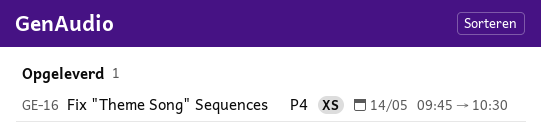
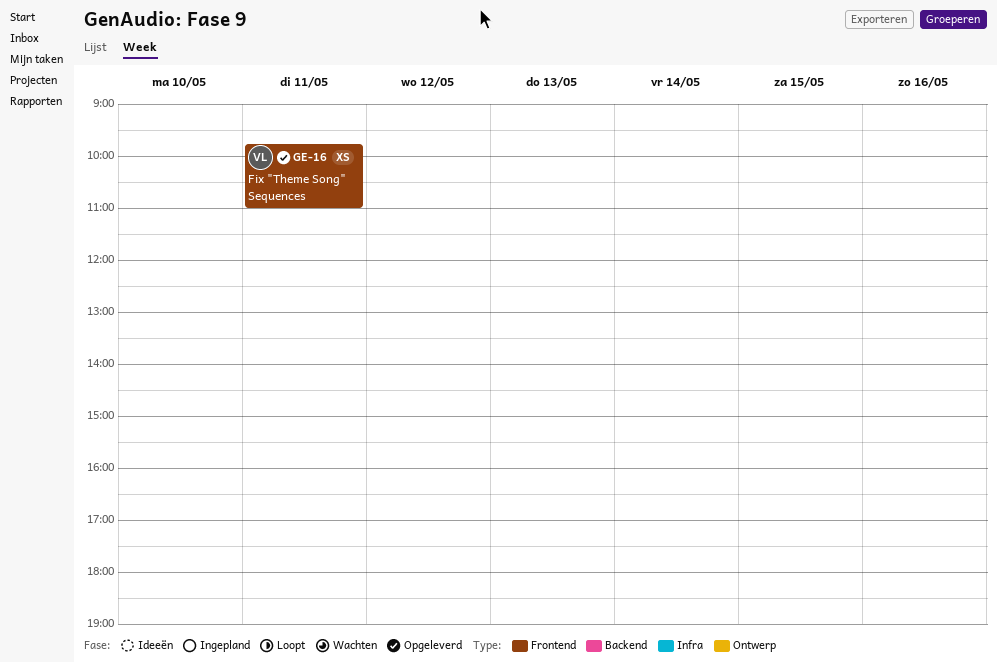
GE-16, day: May 14 -> May 11
GE-16, ends: 10:30 -> 11:00

